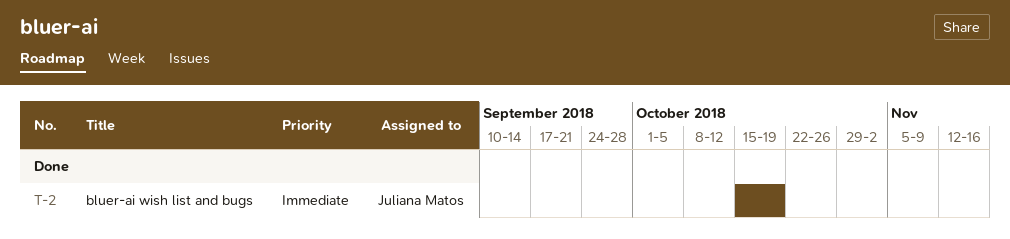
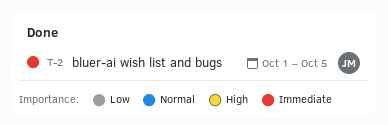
T-2, start: Oct 15 -> Oct 1
T-2, due: Oct 19 -> Oct 5

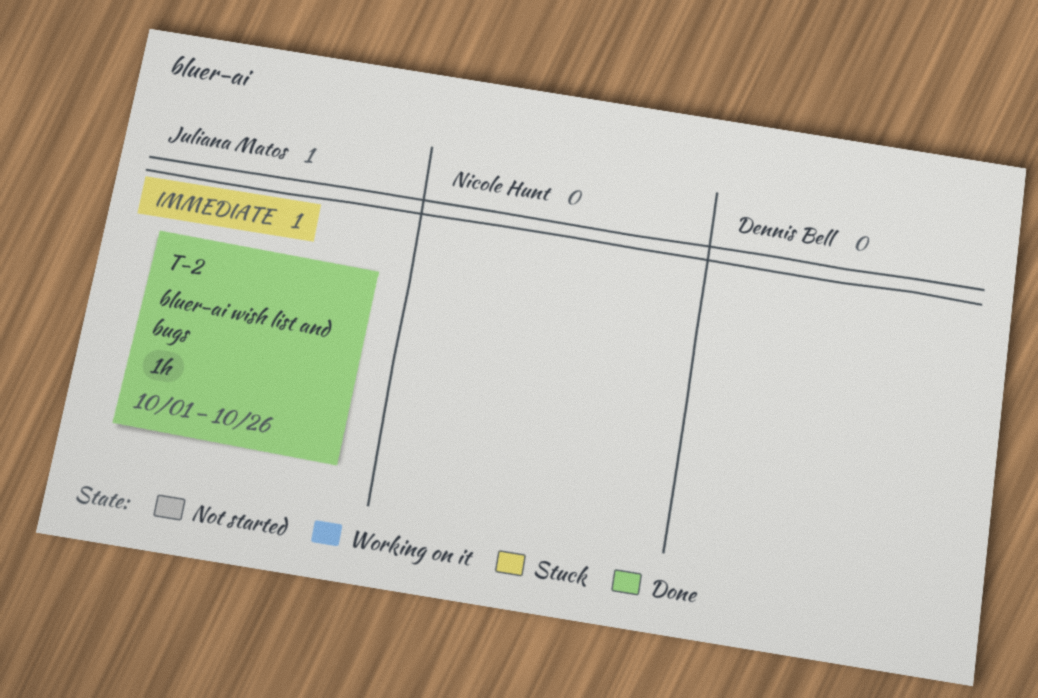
T-2, due: Oct 5 -> Oct 26

